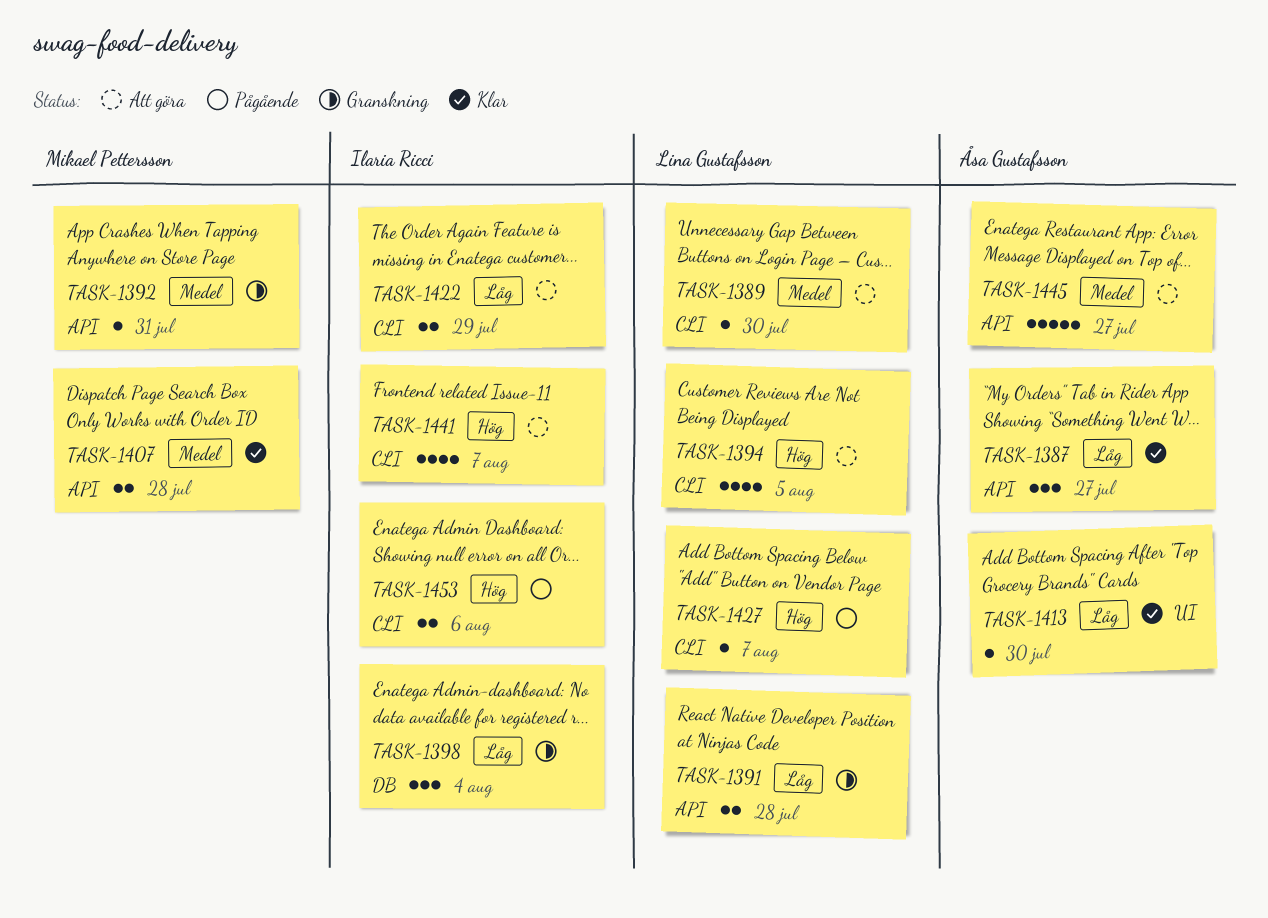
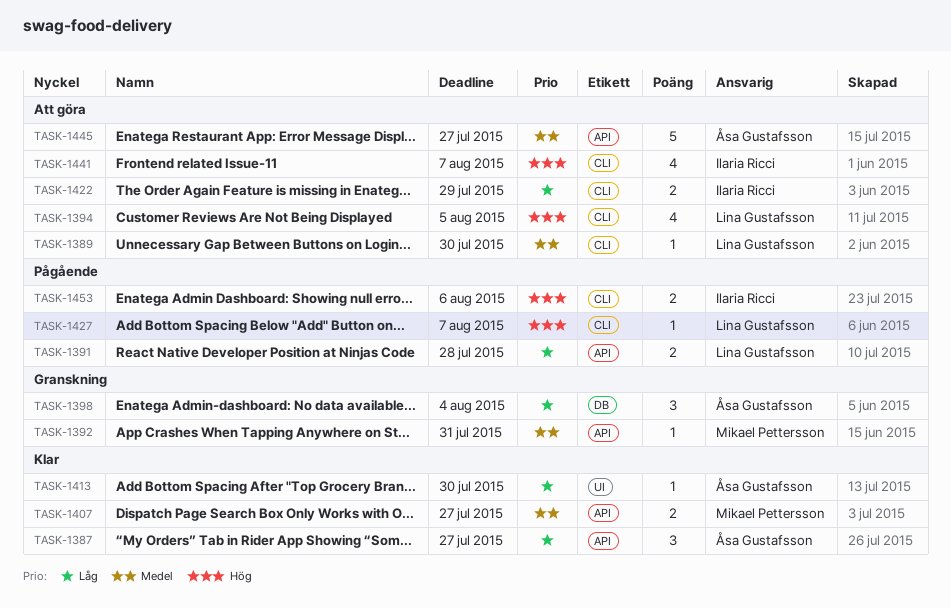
TASK-1391, status: Granskning -> Pågående
TASK-1398, owner: Ilaria Ricci -> Åsa Gustafsson
TASK-1407, due: Jul 28 -> Jul 27

